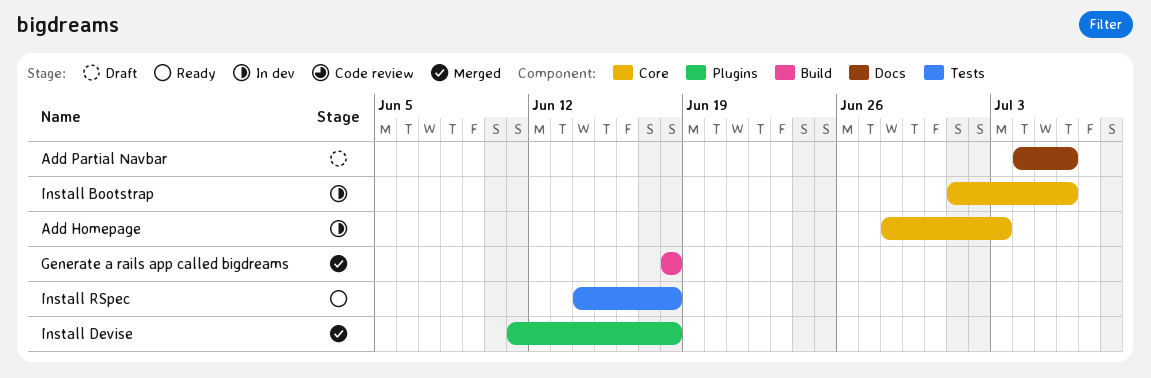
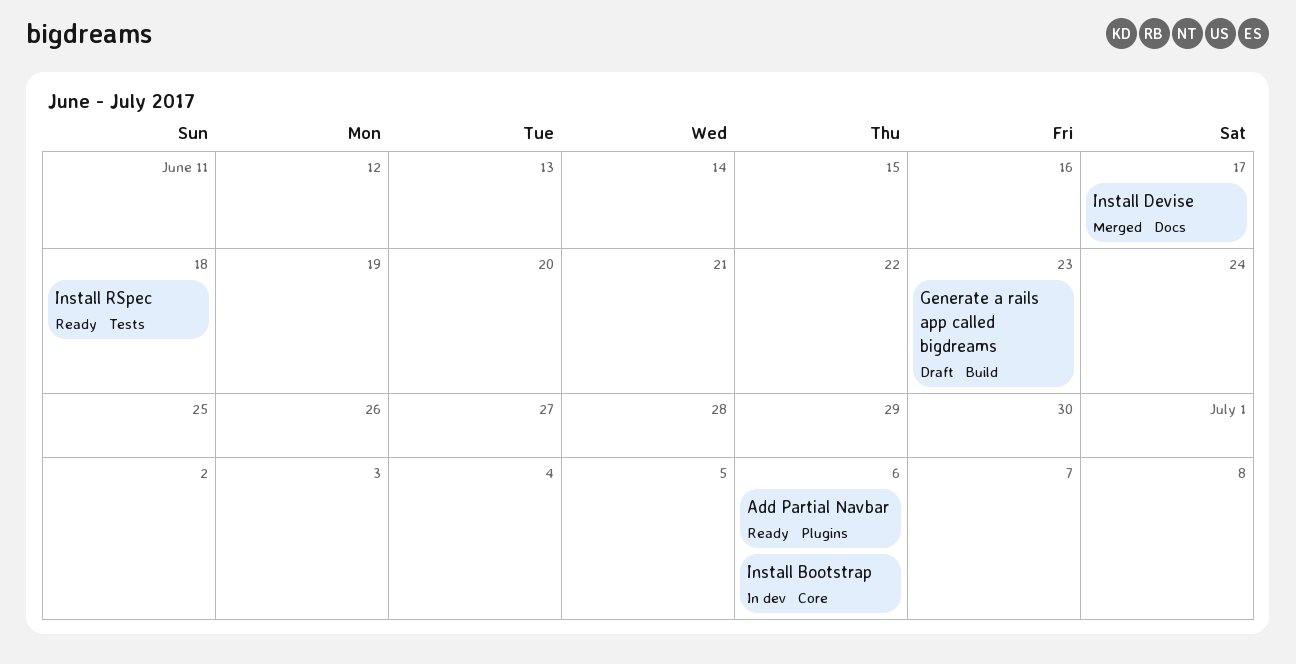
Add Homepage: present -> none
Add Partial Navbar, status: Draft -> Ready
Add Partial Navbar, label: Docs -> Plugins
Generate a rails app called bigdreams, status: Merged -> Draft
Generate a rails app called bigdreams, due: Jun 18 -> Jun 23
Install Devise, label: Plugins -> Docs
Install Devise, due: Jun 18 -> Jun 17

